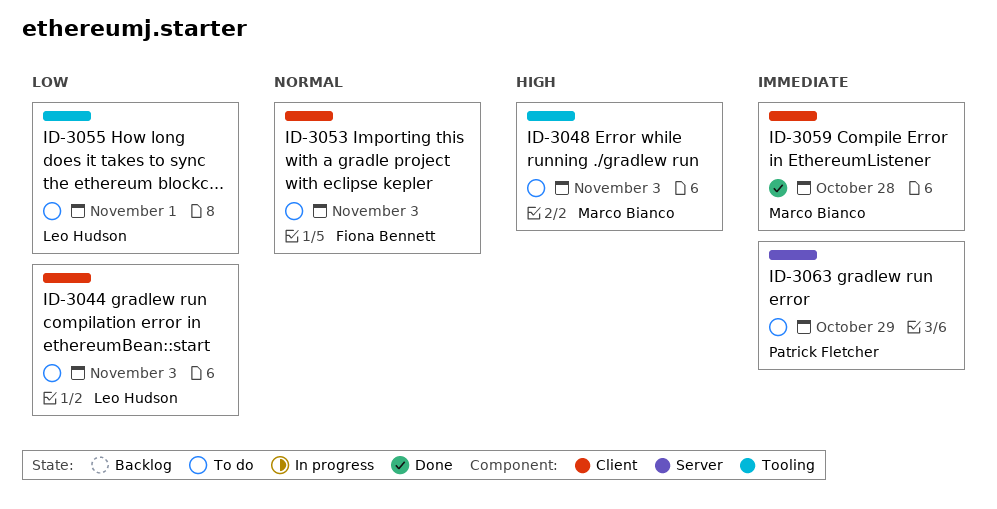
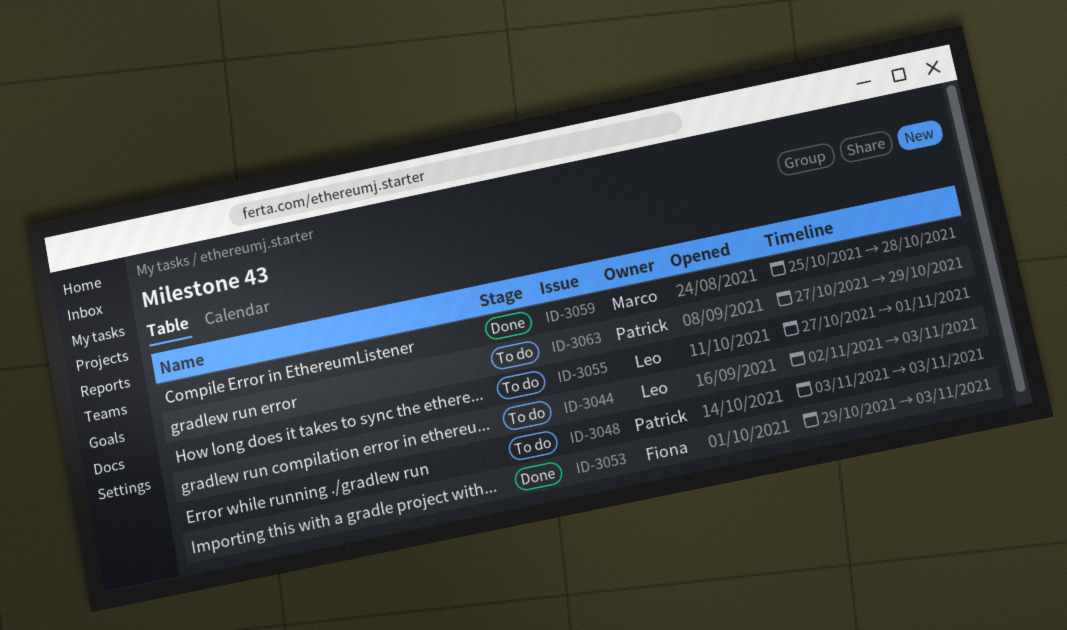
ID-3048, owner: Marco Bianco -> Patrick Fletcher
ID-3053, status: To do -> Done

